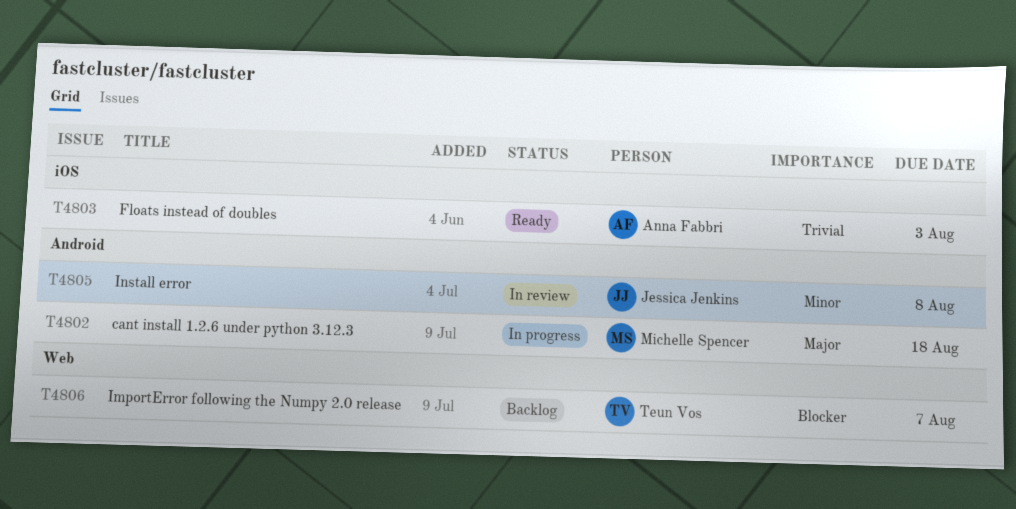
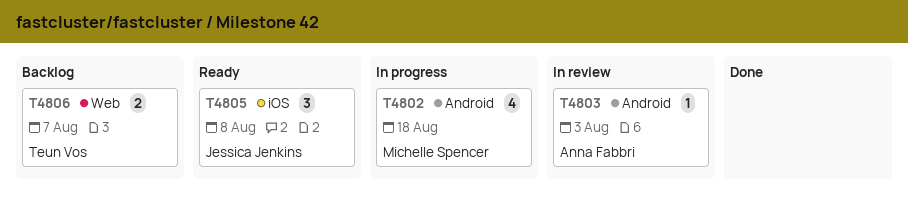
T4803, status: Ready -> In review
T4803, label: iOS -> Android
T4805, status: In review -> Ready
T4805, label: Android -> iOS

